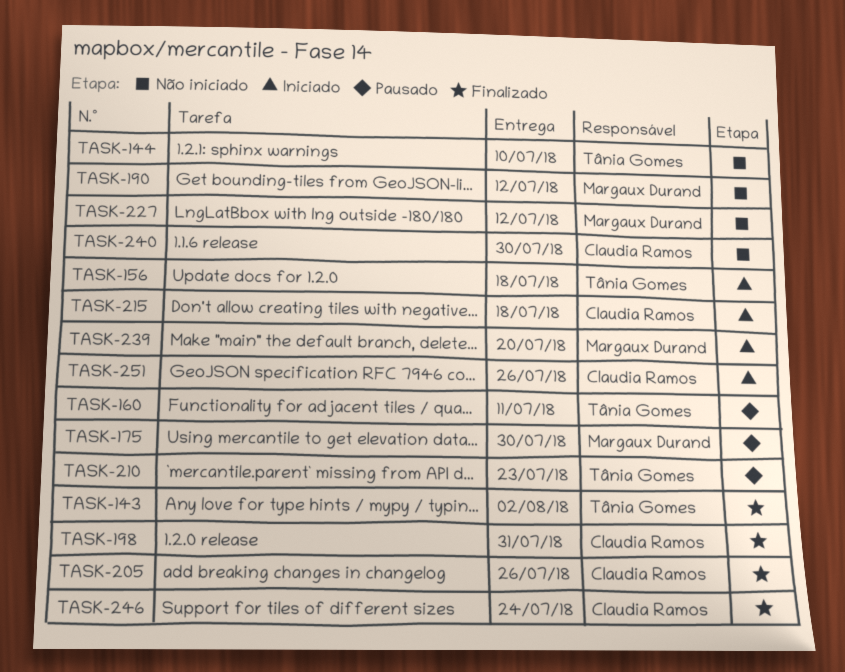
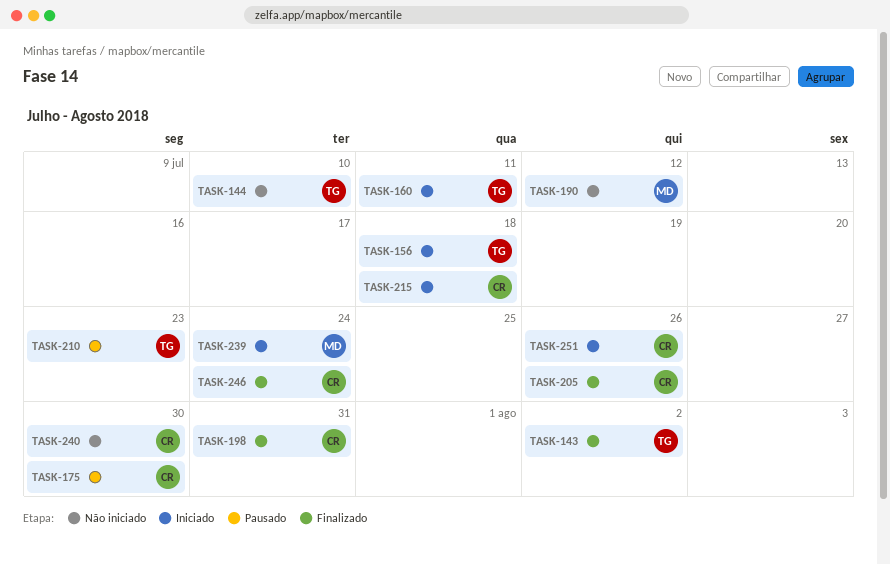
TASK-160, status: Pausado -> Iniciado
TASK-175, owner: Margaux Durand -> Claudia Ramos
TASK-227: present -> none
TASK-239, due: Jul 20 -> Jul 24

